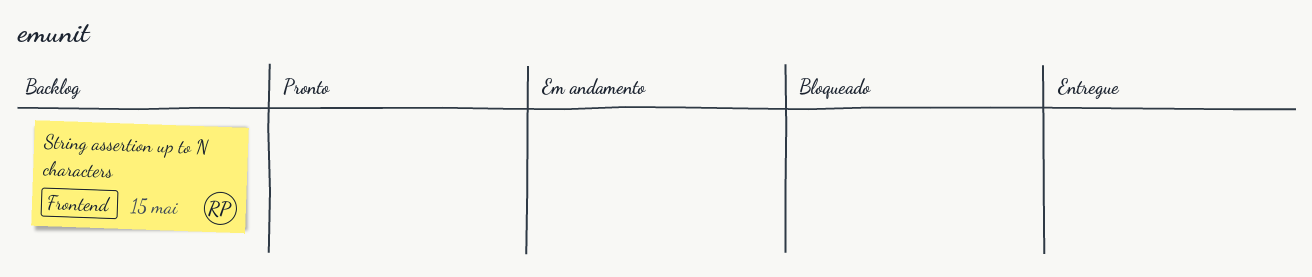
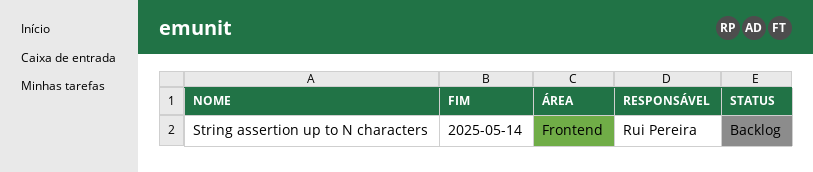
String assertion up to N characters, due: May 15 -> May 14

